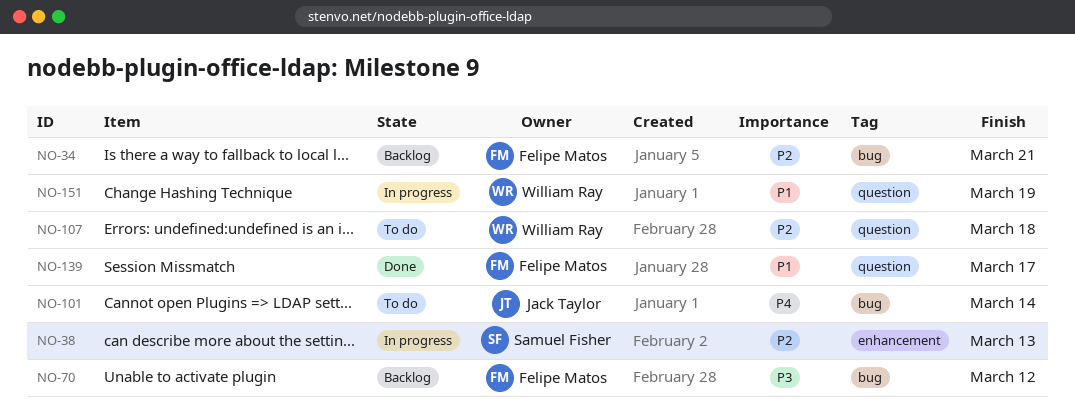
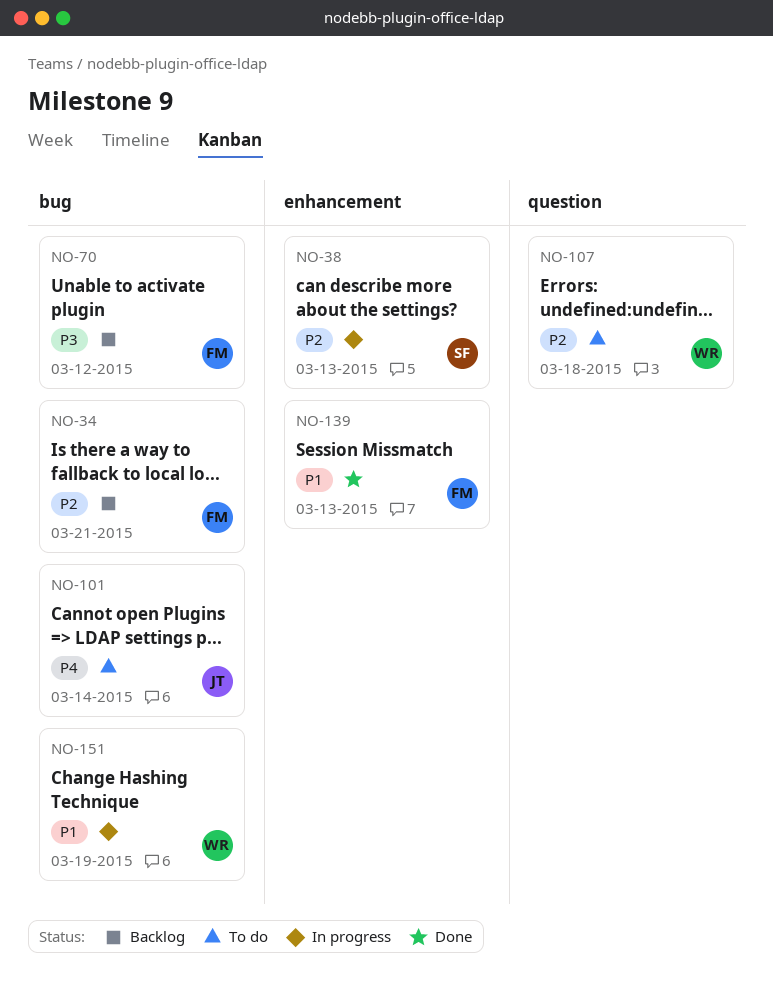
NO-139, label: question -> enhancement
NO-139, due: Mar 17 -> Mar 13
NO-151, label: question -> bug

